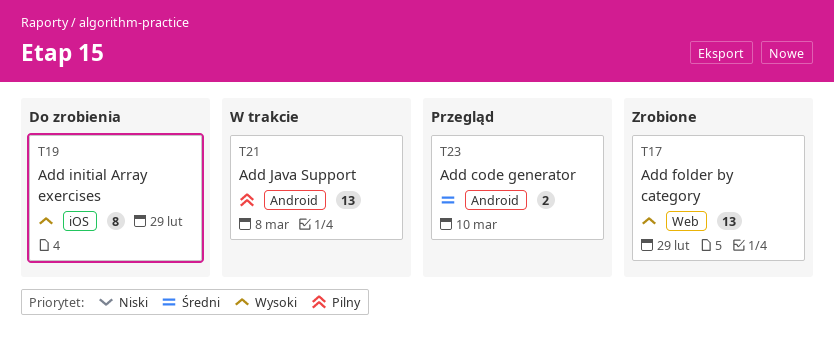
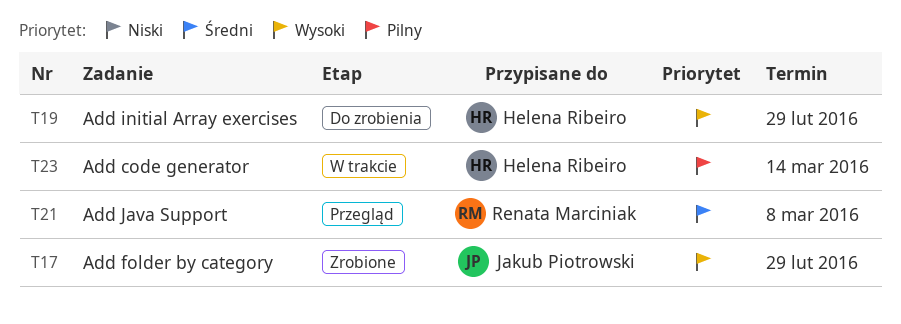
T21, status: W trakcie -> Przegląd
T21, priority: Pilny -> Średni
T23, status: Przegląd -> W trakcie
T23, priority: Średni -> Pilny
T23, due: Mar 10 -> Mar 14

